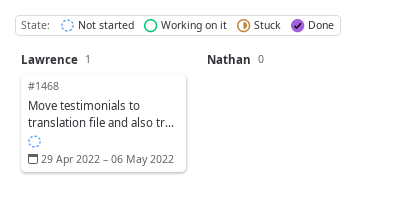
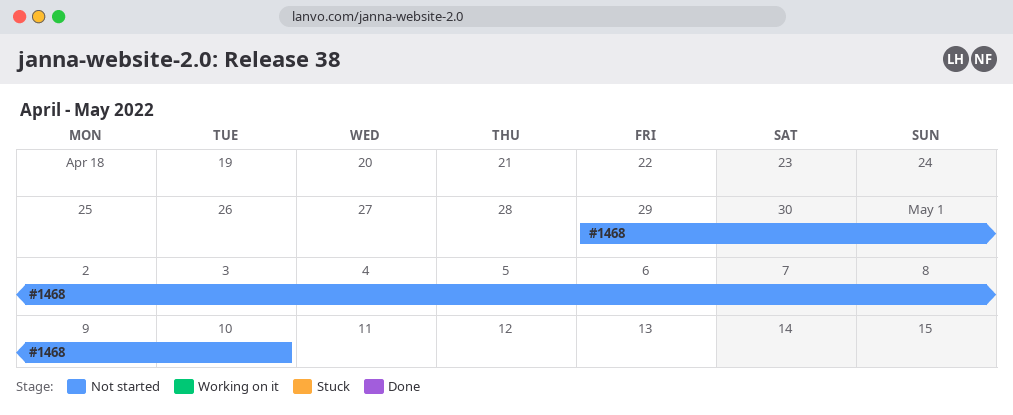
#1468, due: May 6 -> May 10

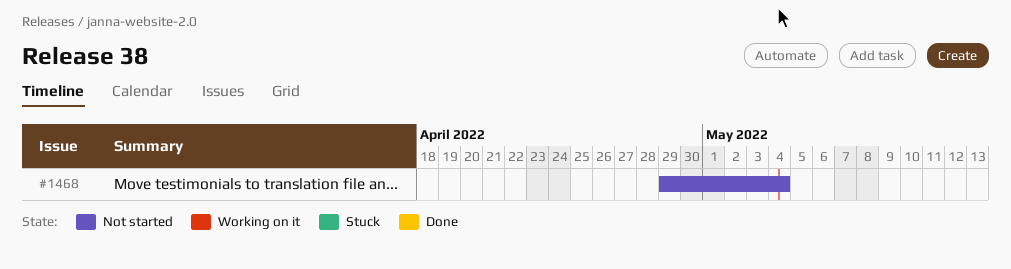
#1468, due: May 10 -> May 4

